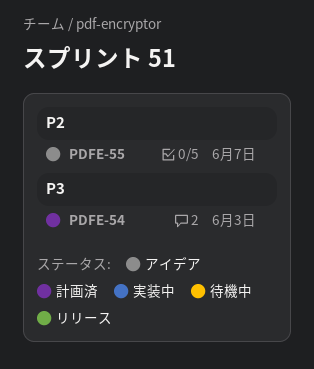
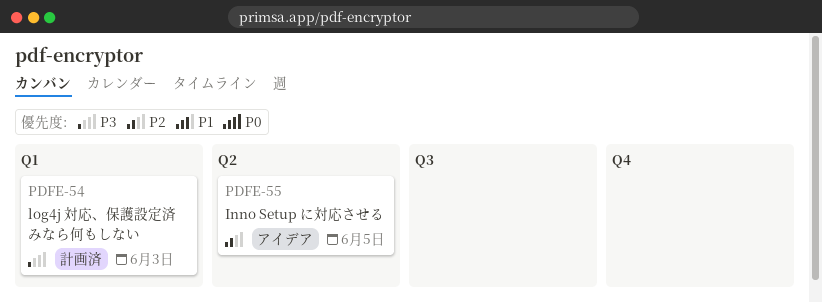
PDFE-55, due: Jun 7 -> Jun 5

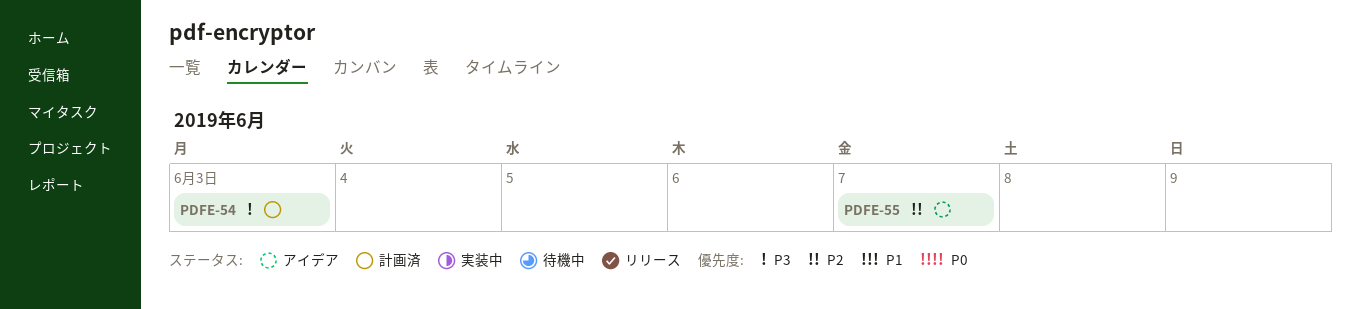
PDFE-55, due: Jun 5 -> Jun 7

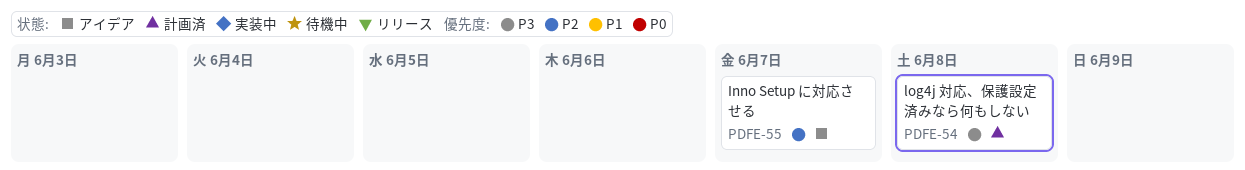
PDFE-54, due: Jun 3 -> Jun 8

